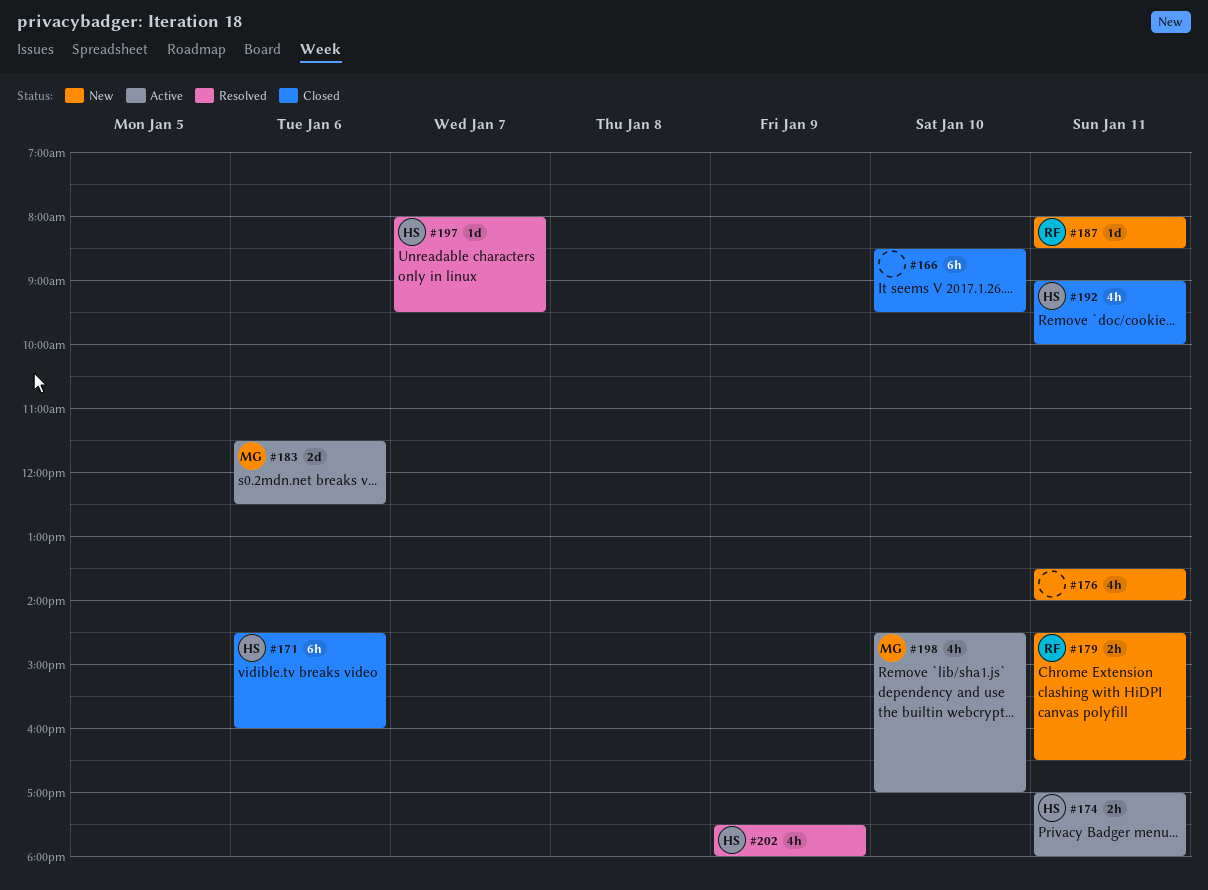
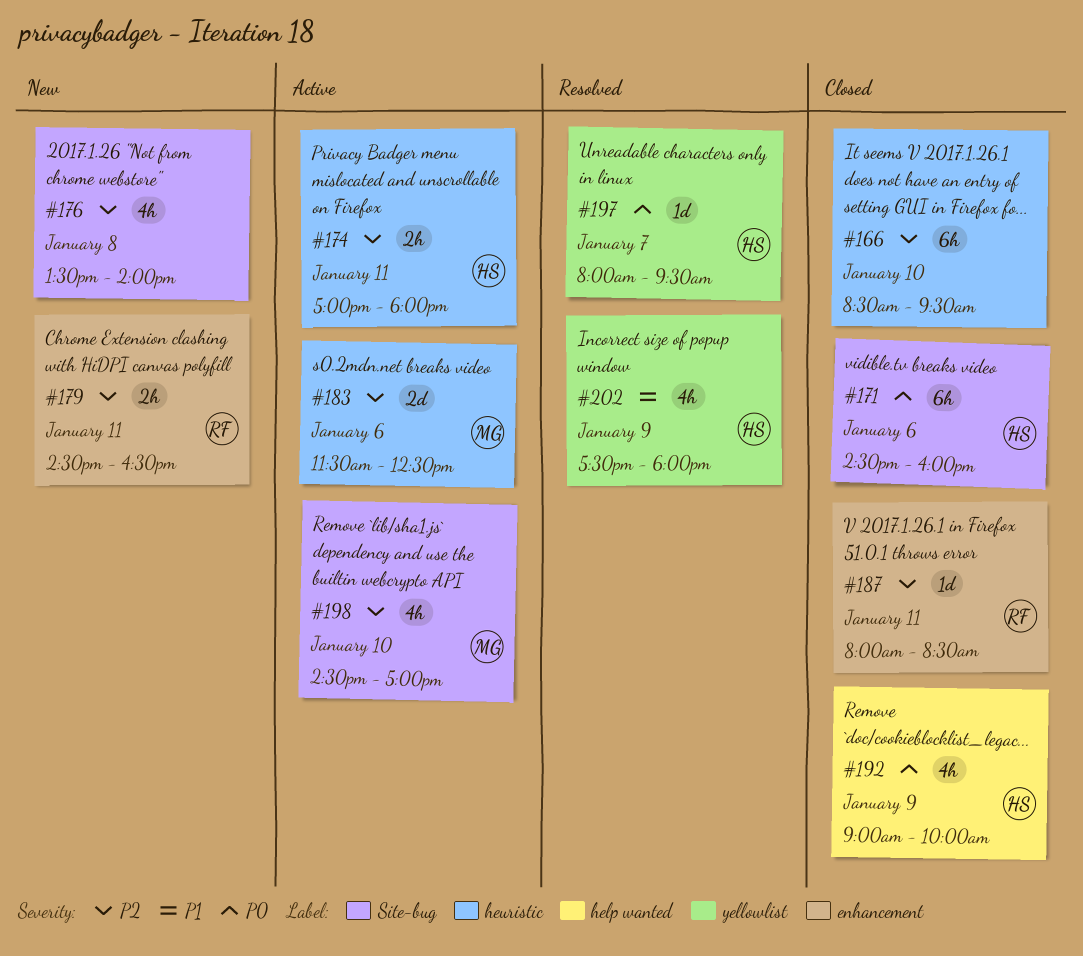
#176, day: Jan 11 -> Jan 8
#187, status: New -> Closed
#192, day: Jan 11 -> Jan 9

